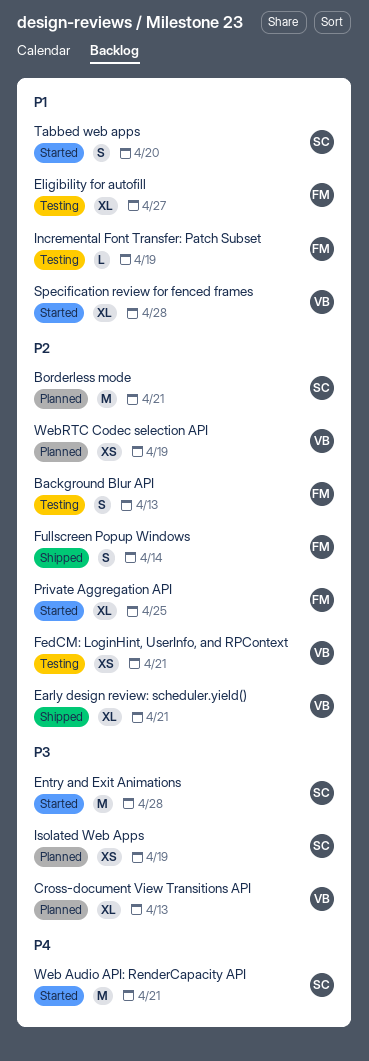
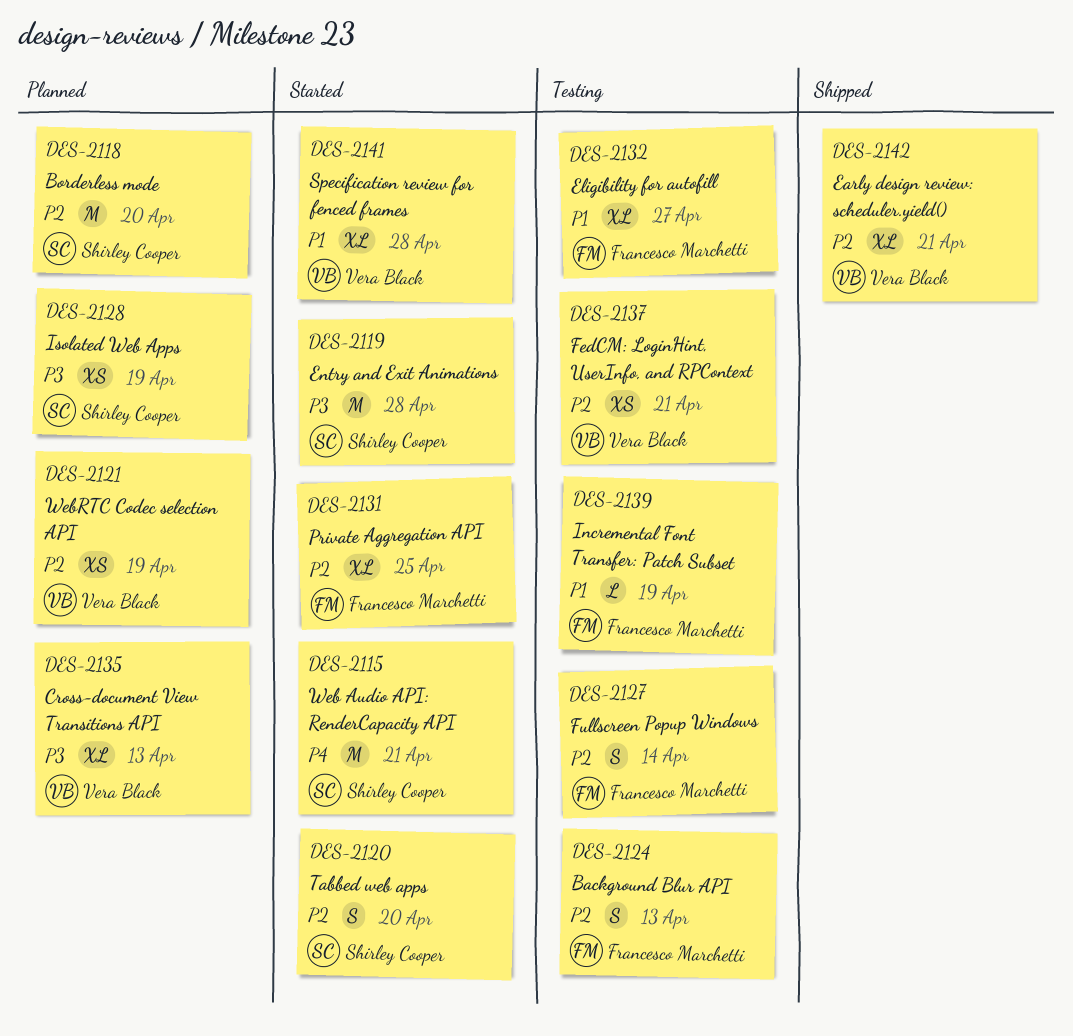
Borderless mode, due: Apr 21 -> Apr 20
Fullscreen Popup Windows, status: Shipped -> Testing
Tabbed web apps, priority: P1 -> P2

